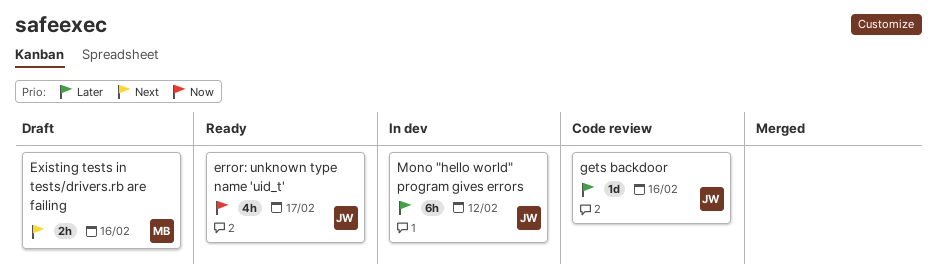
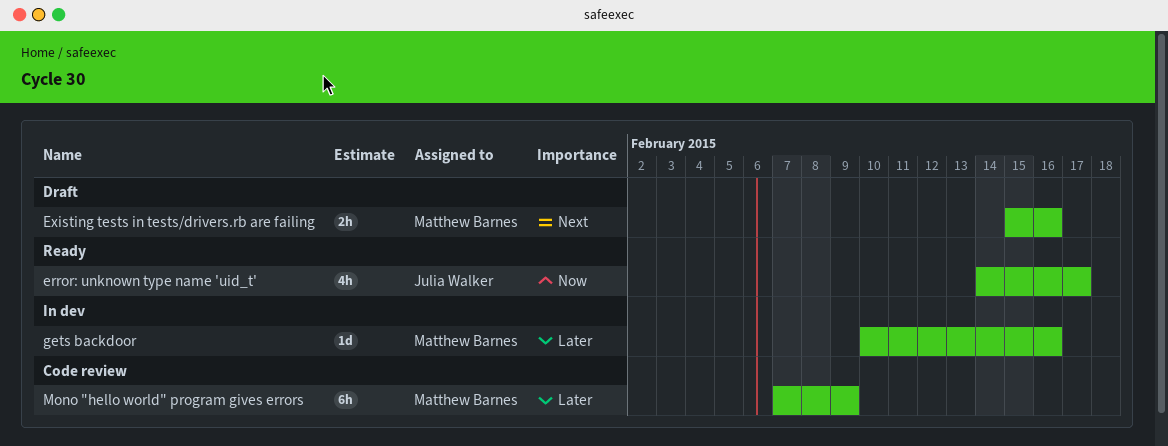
gets backdoor, status: Code review -> In dev
gets backdoor, owner: Julia Walker -> Matthew Barnes
Mono "hello world" program gives errors, status: In dev -> Code review
Mono "hello world" program gives errors, owner: Julia Walker -> Matthew Barnes
Mono "hello world" program gives errors, due: Feb 12 -> Feb 9

